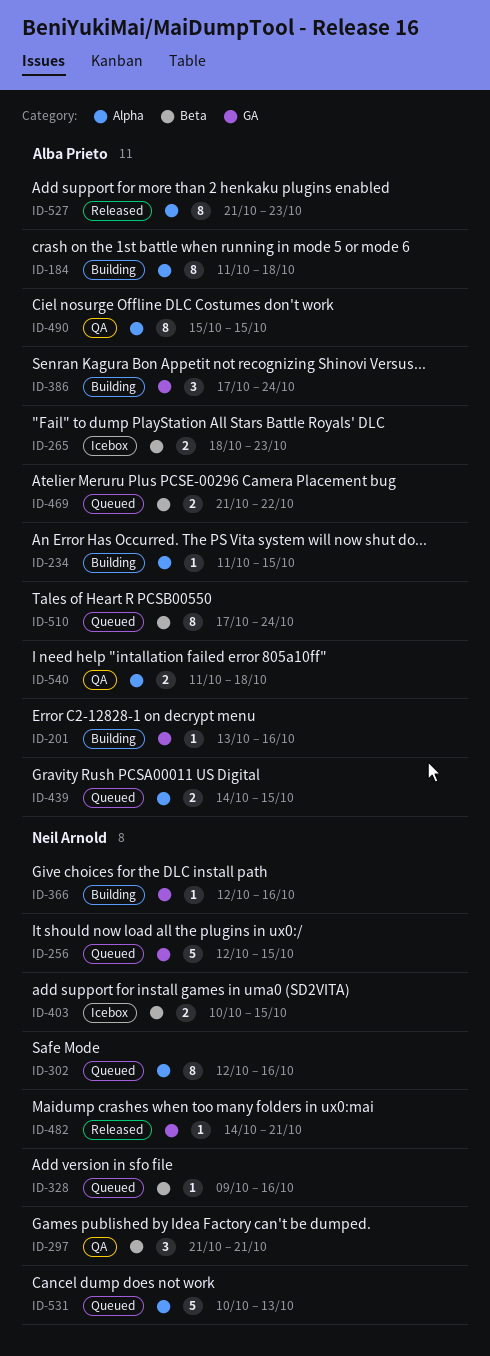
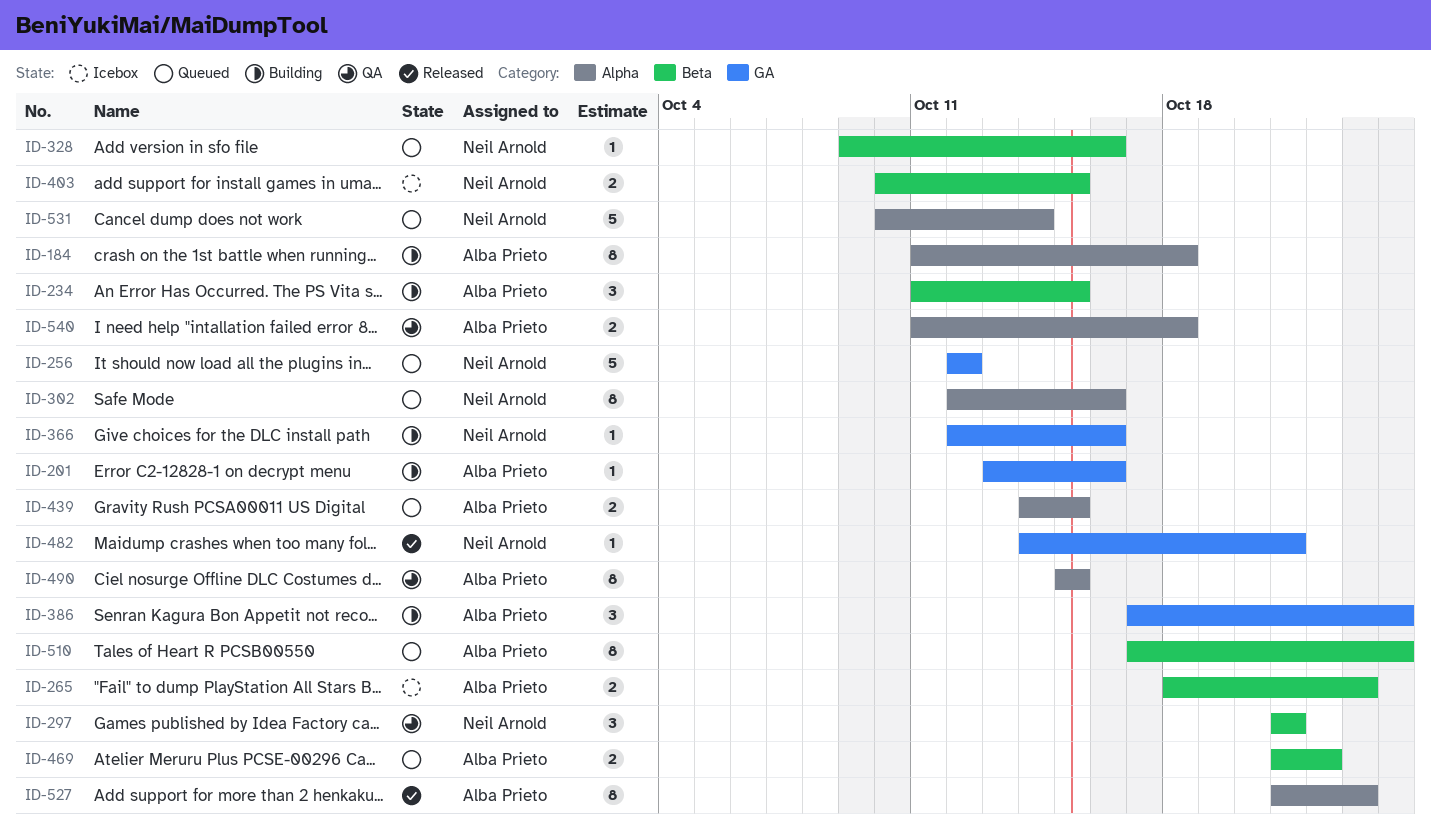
ID-234, label: Alpha -> Beta
ID-234, estimate: 1 -> 3
ID-256, due: Oct 15 -> Oct 12
ID-531, due: Oct 13 -> Oct 14

